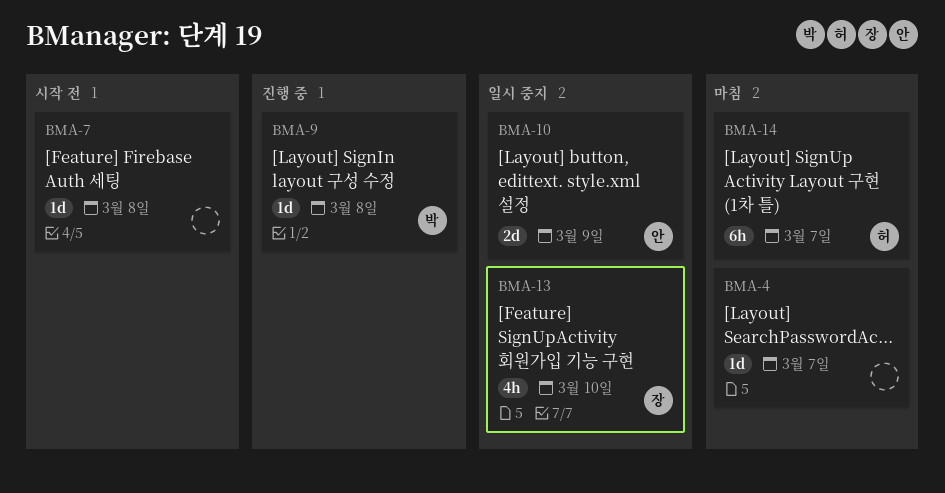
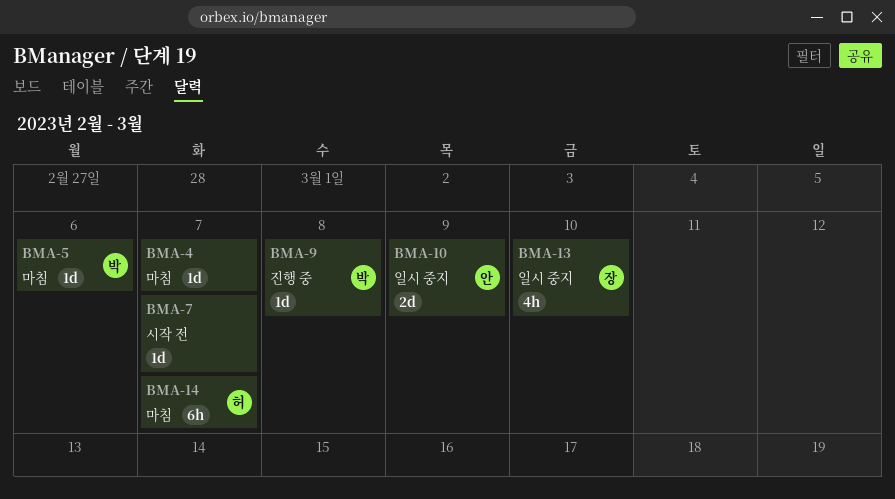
BMA-5: none -> present
BMA-7, due: Mar 8 -> Mar 7

